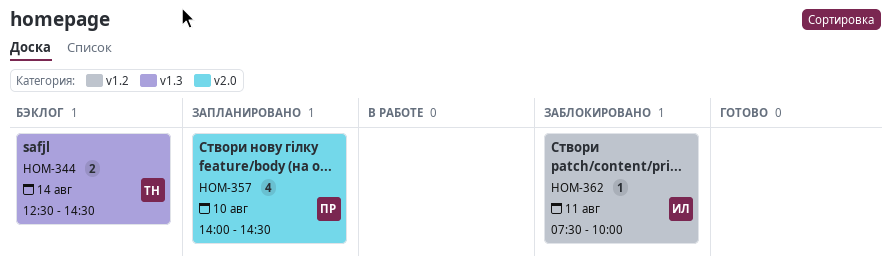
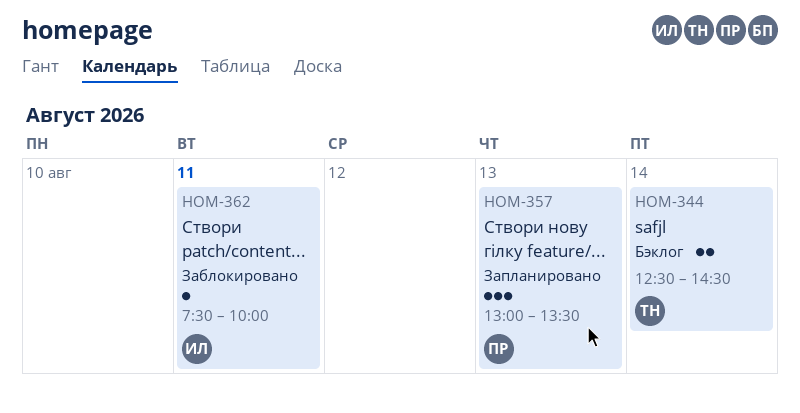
HOM-357, estimate: 4 -> 3
HOM-357, day: Aug 10 -> Aug 13
HOM-357, begins: 14:00 -> 13:00
HOM-357, ends: 14:30 -> 13:30

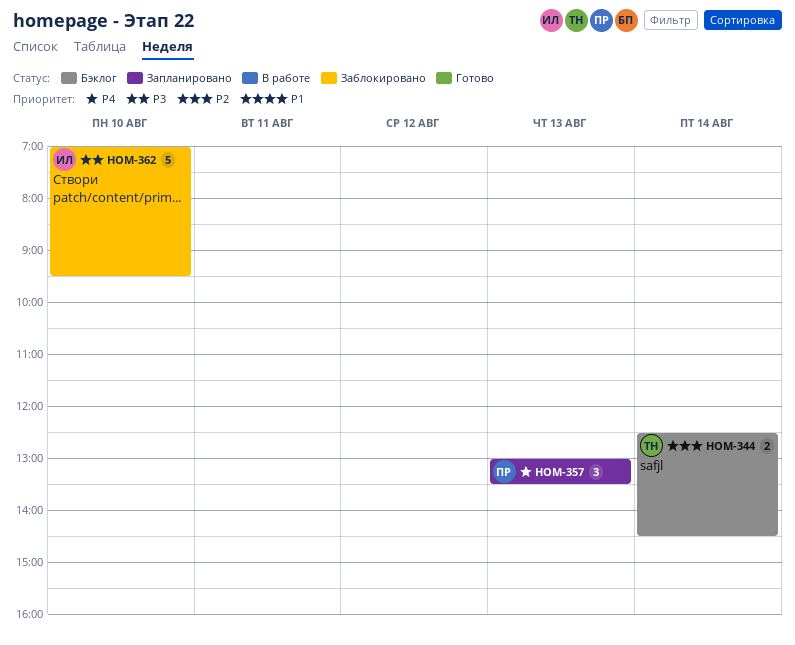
HOM-362, estimate: 1 -> 5
HOM-362, day: Aug 11 -> Aug 10
HOM-362, begins: 07:30 -> 07:00
HOM-362, ends: 10:00 -> 09:30

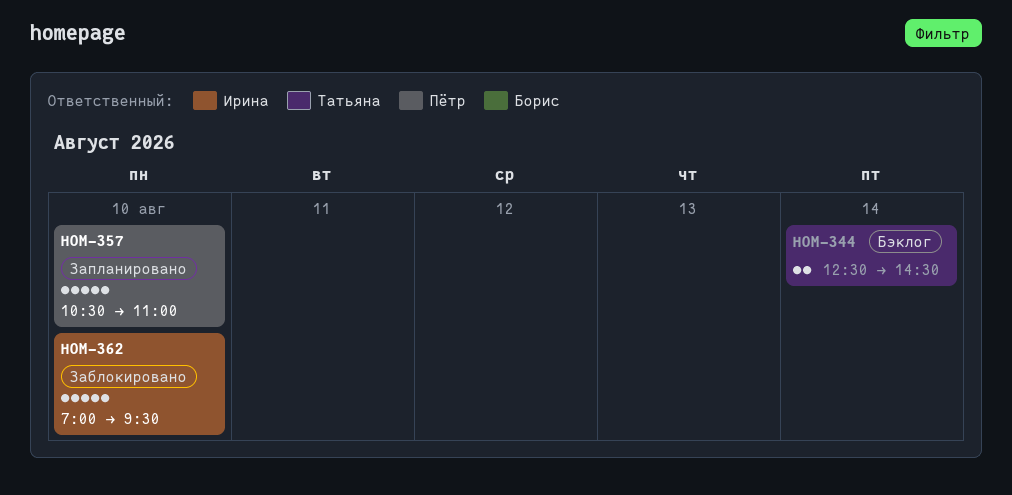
HOM-357, estimate: 3 -> 5
HOM-357, day: Aug 13 -> Aug 10
HOM-357, begins: 13:00 -> 10:30
HOM-357, ends: 13:30 -> 11:00

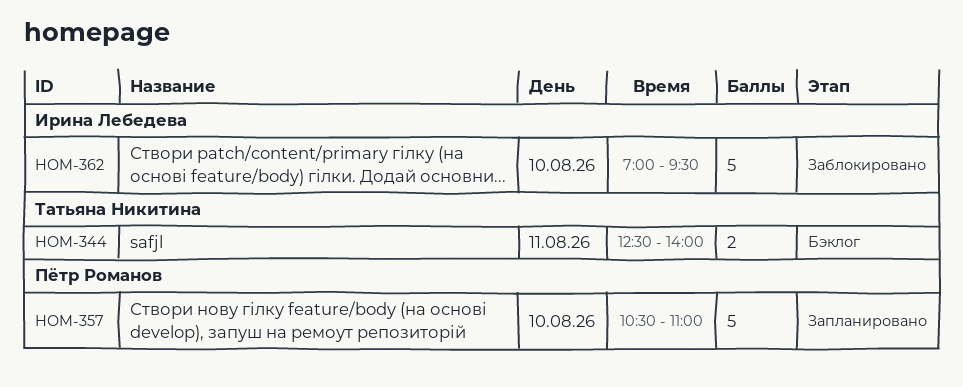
HOM-344, day: Aug 14 -> Aug 11
HOM-344, ends: 14:30 -> 14:00

